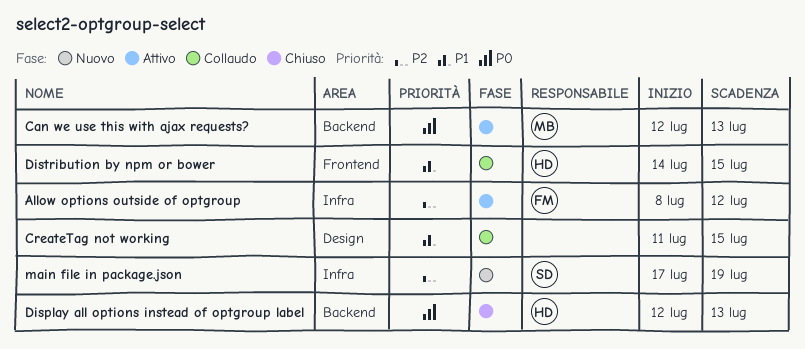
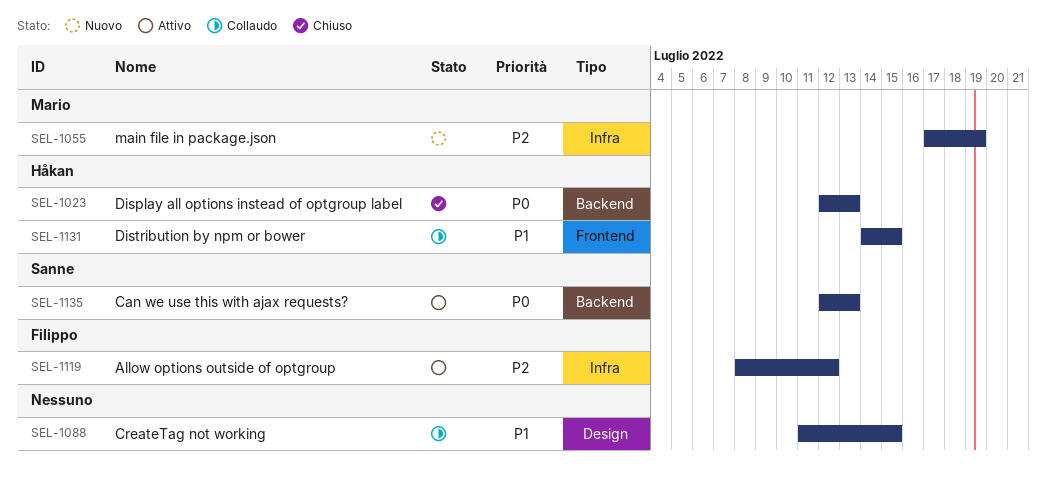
Can we use this with ajax requests?, owner: Mario -> Sanne
main file in package.json, owner: Sanne -> Mario

